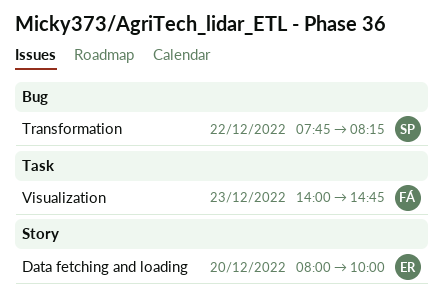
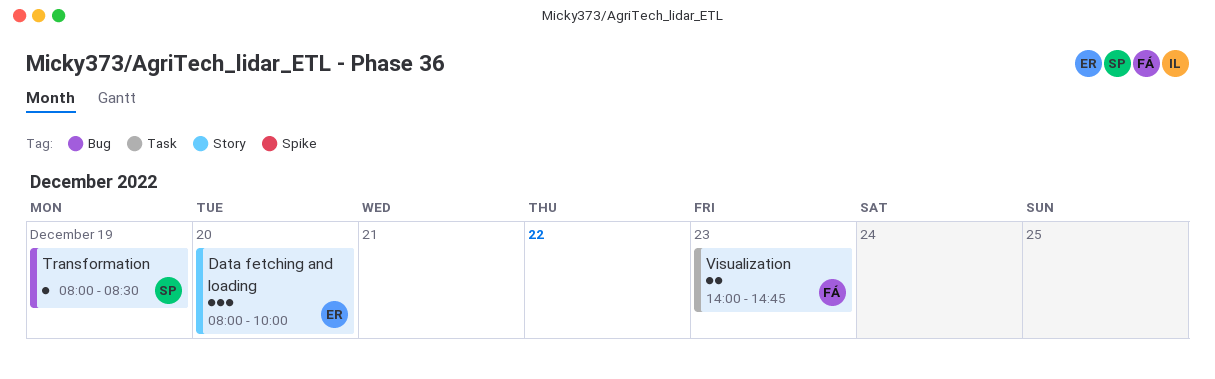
Transformation, day: Dec 22 -> Dec 19
Transformation, begins: 07:45 -> 08:00
Transformation, ends: 08:15 -> 08:30

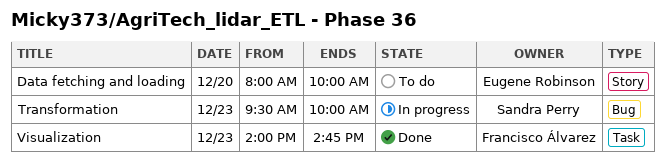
Transformation, day: Dec 19 -> Dec 23
Transformation, begins: 08:00 -> 09:30
Transformation, ends: 08:30 -> 10:00

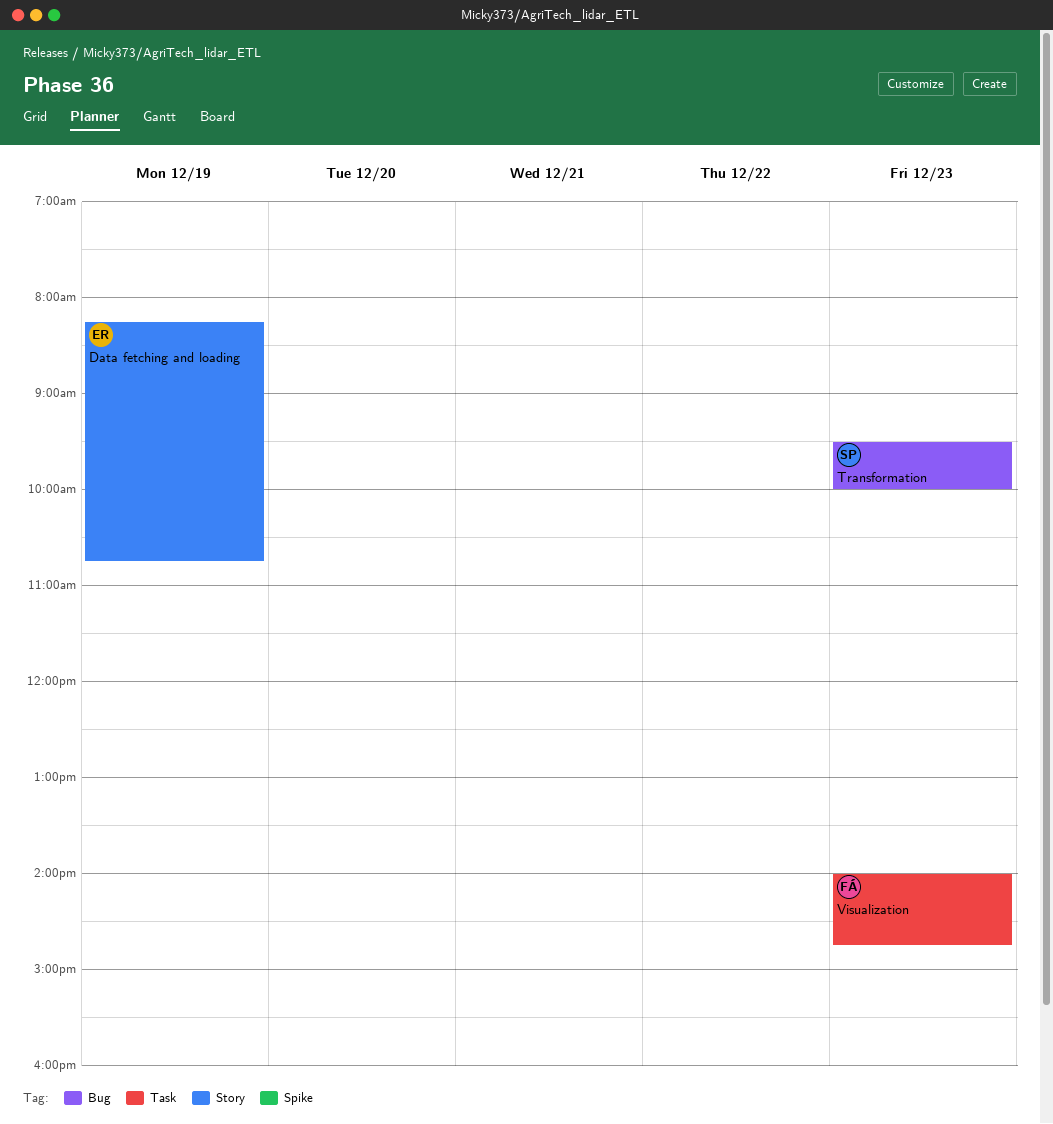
Data fetching and loading, day: Dec 20 -> Dec 19
Data fetching and loading, begins: 08:00 -> 08:15
Data fetching and loading, ends: 10:00 -> 10:45

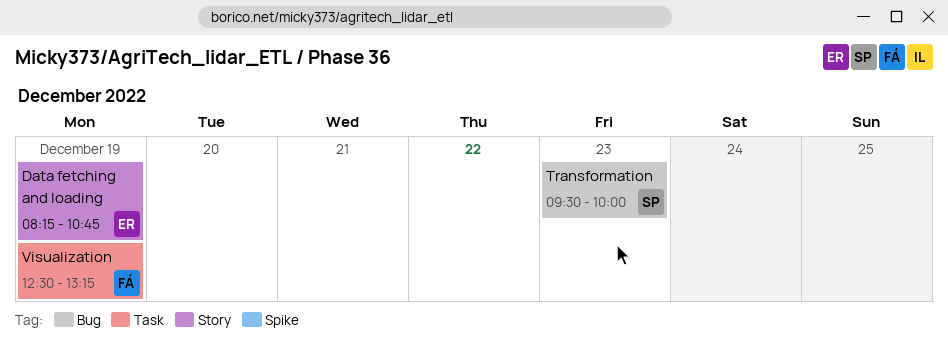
Visualization, day: Dec 23 -> Dec 19
Visualization, begins: 14:00 -> 12:30
Visualization, ends: 14:45 -> 13:15

